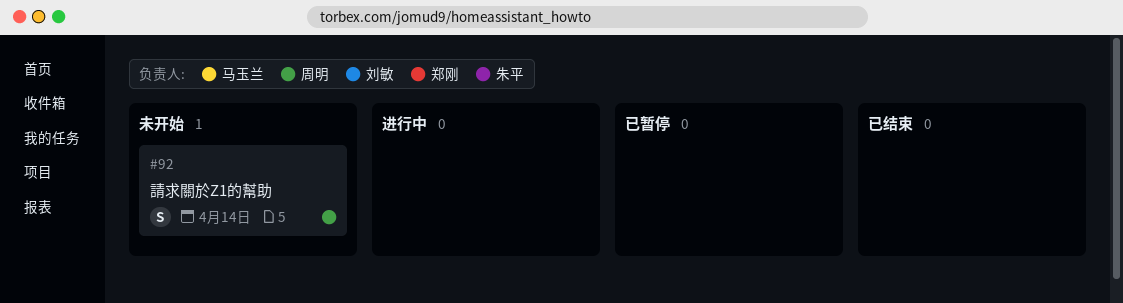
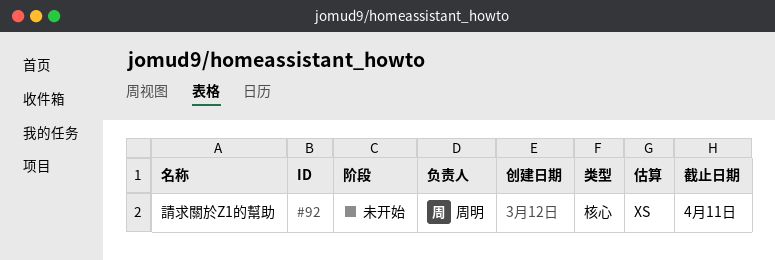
#92, estimate: S -> XS
#92, due: Apr 14 -> Apr 11

